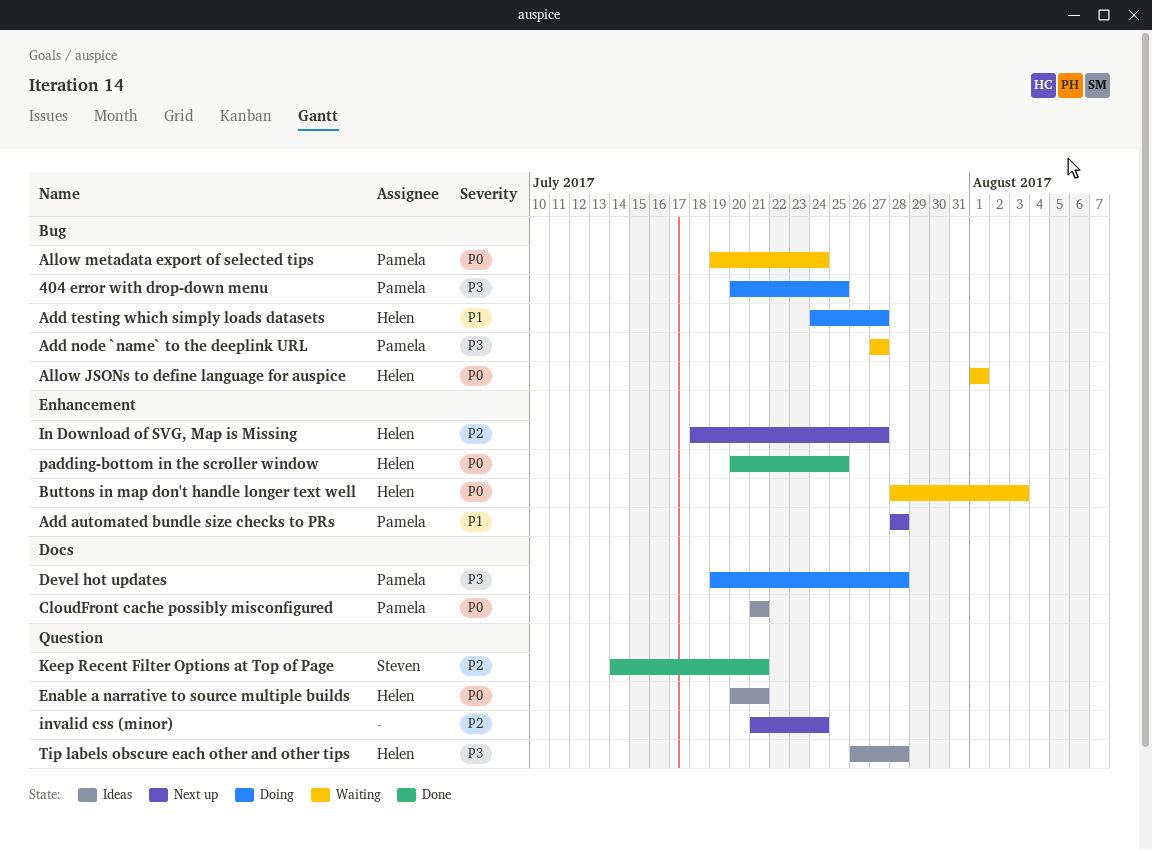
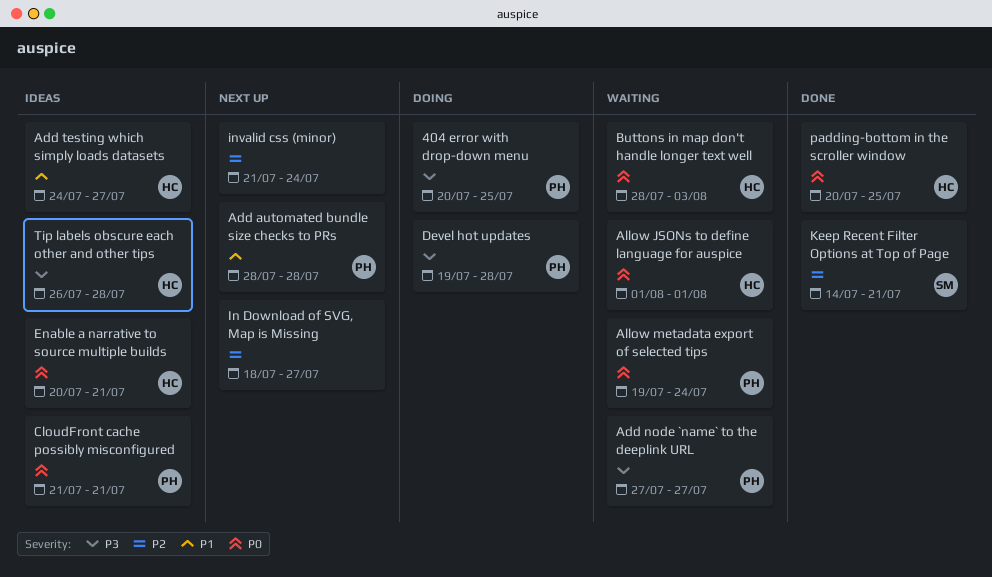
Add testing which simply loads datasets, status: Doing -> Ideas
In Download of SVG, Map is Missing, owner: Helen -> none

